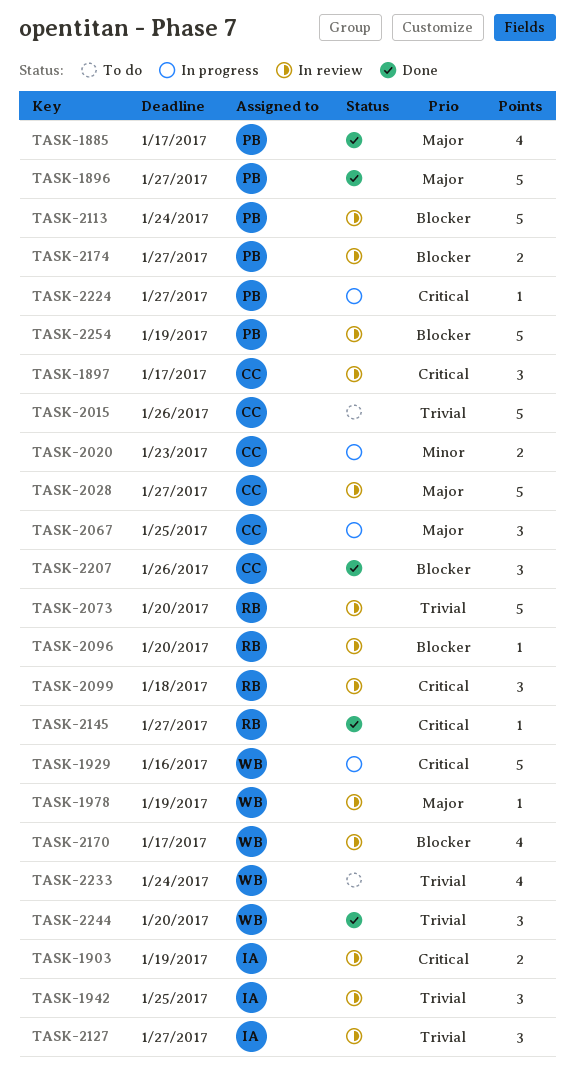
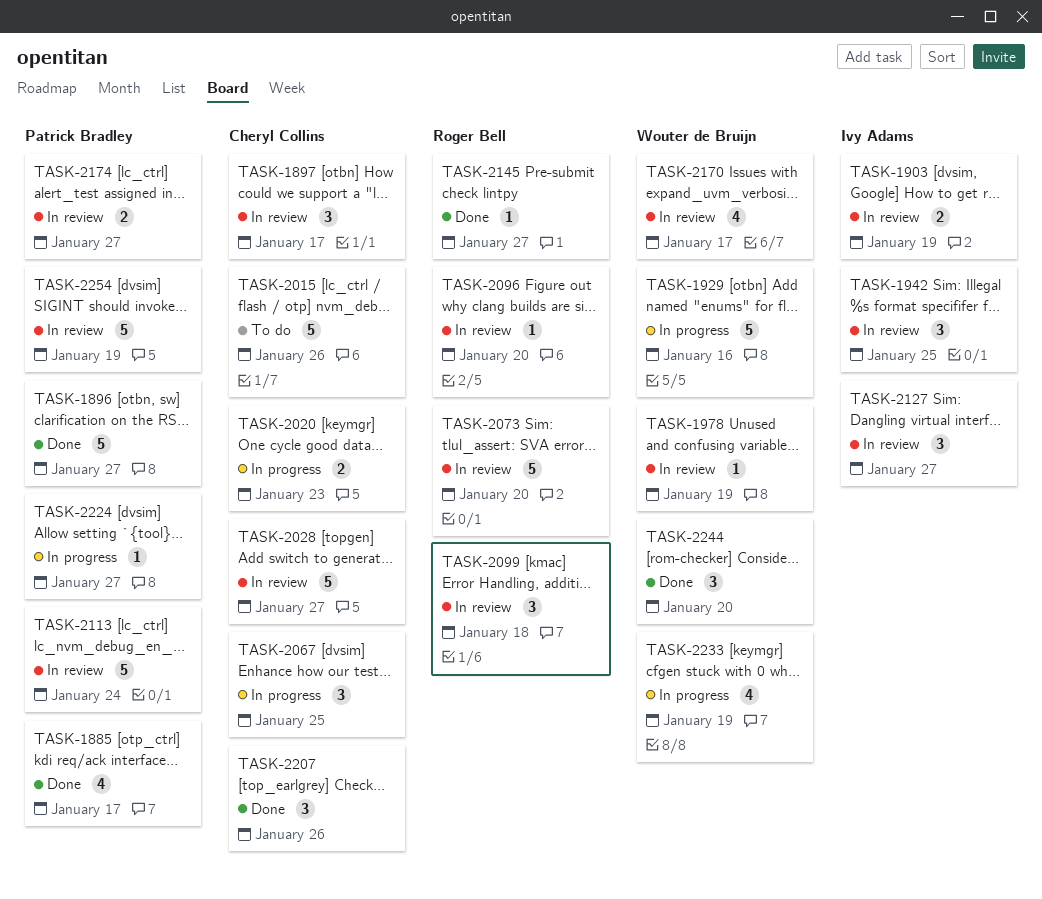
TASK-2233, status: To do -> In progress
TASK-2233, due: Jan 24 -> Jan 19

